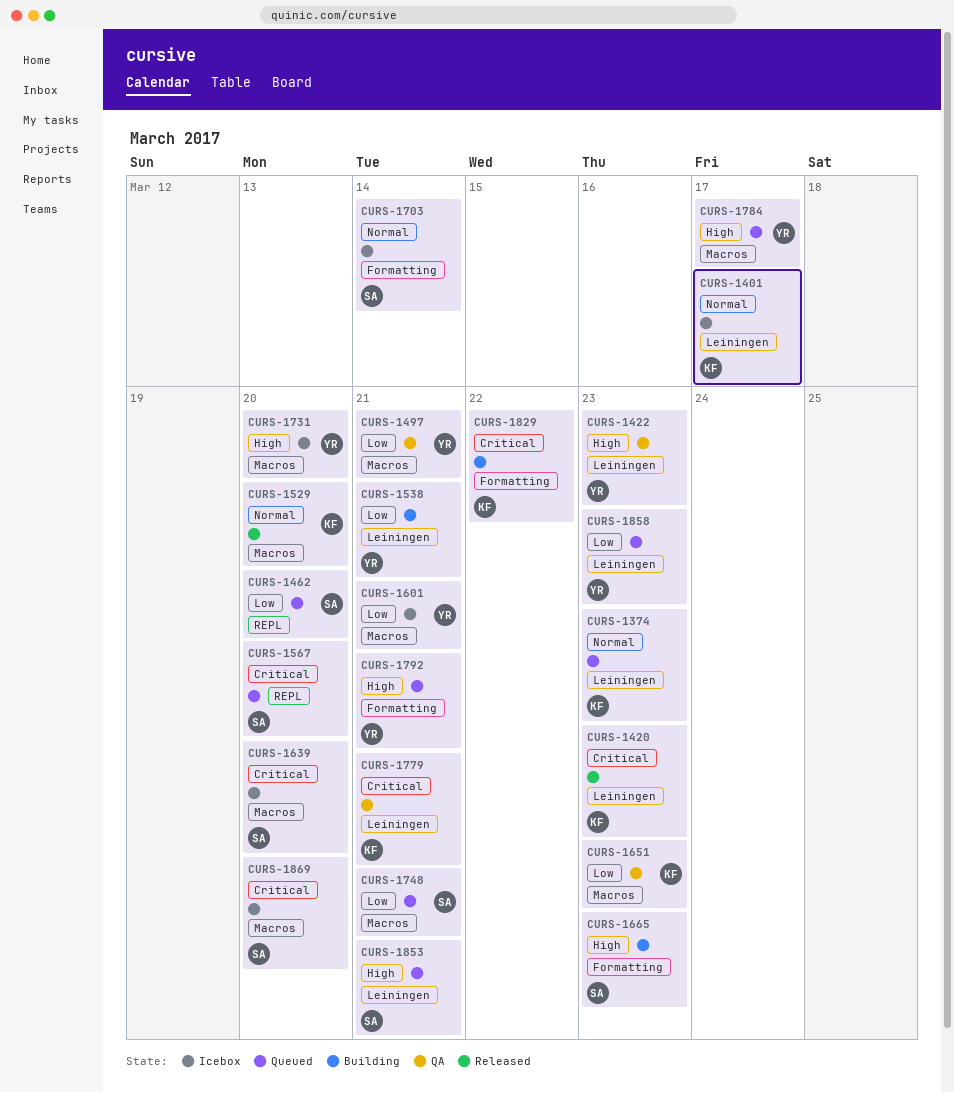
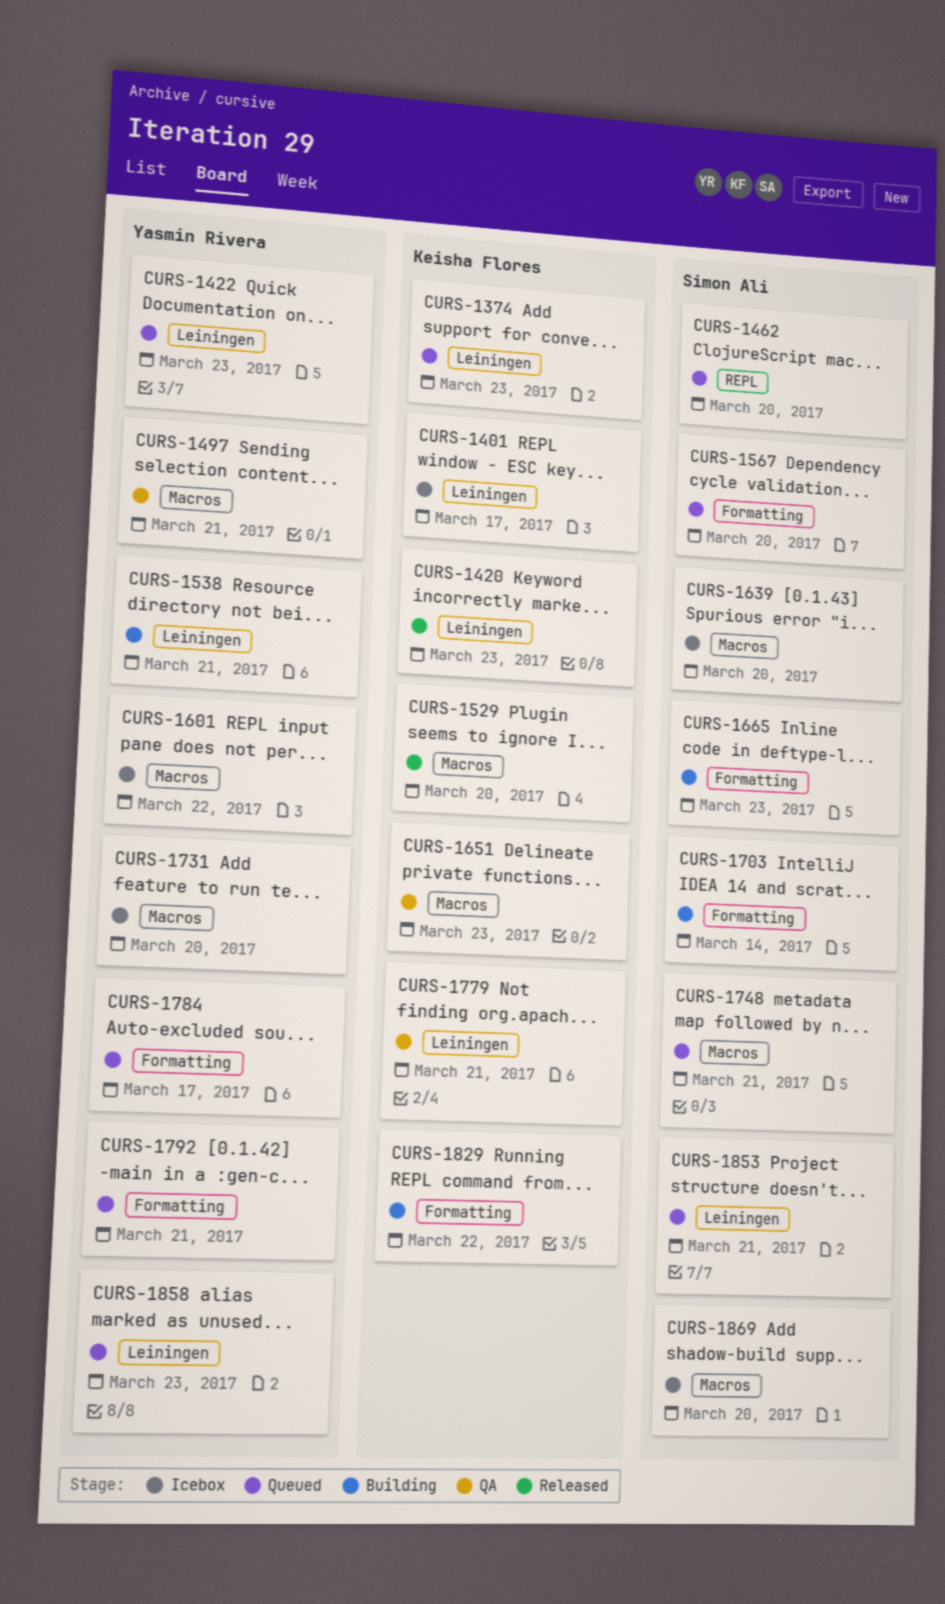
CURS-1422, status: QA -> Queued
CURS-1567, label: REPL -> Formatting
CURS-1601, due: Mar 21 -> Mar 22
CURS-1703, status: Icebox -> Building
CURS-1784, label: Macros -> Formatting

